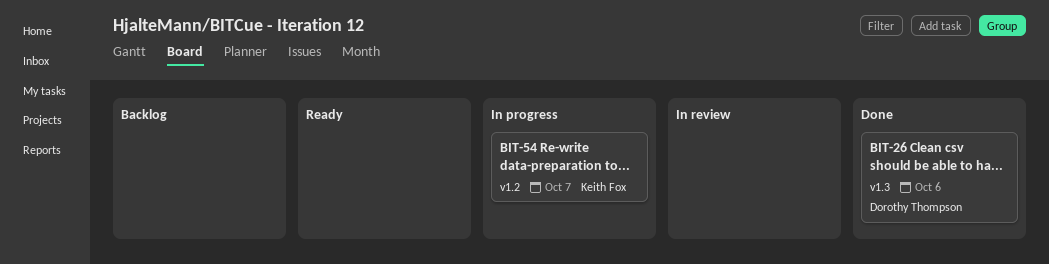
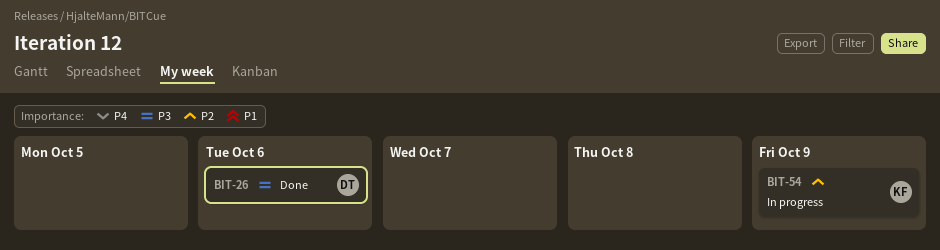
BIT-54, due: Oct 7 -> Oct 9

